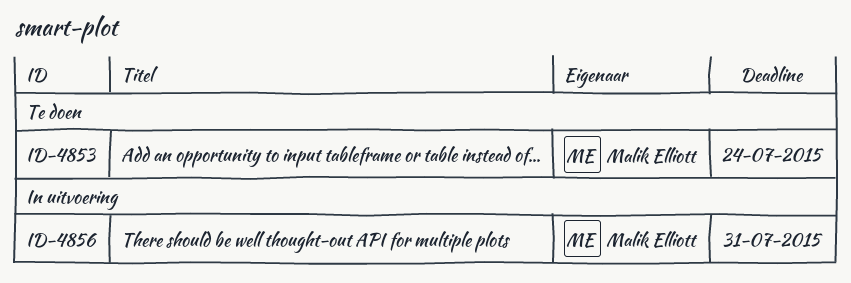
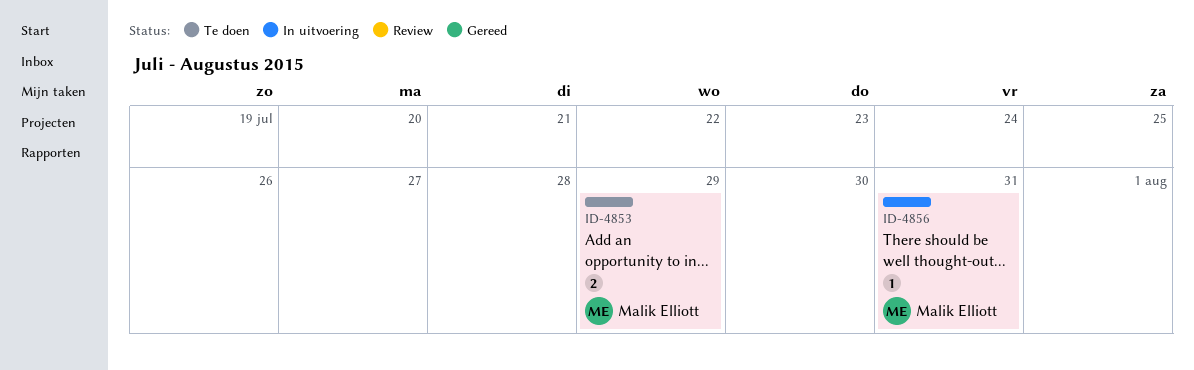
ID-4853, due: Jul 24 -> Jul 29

